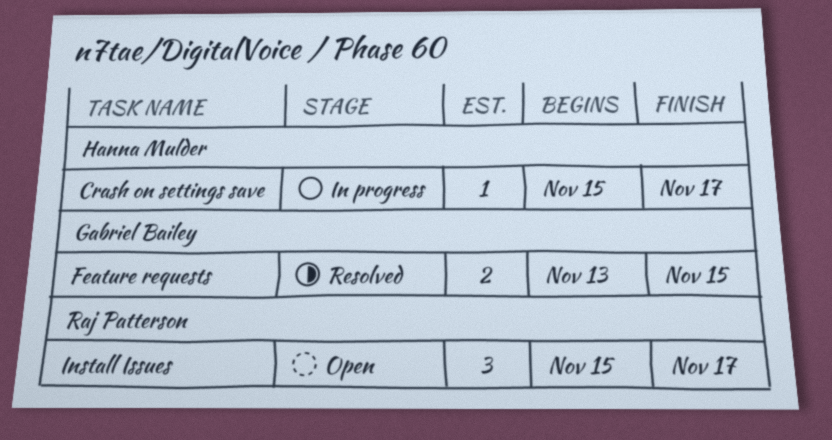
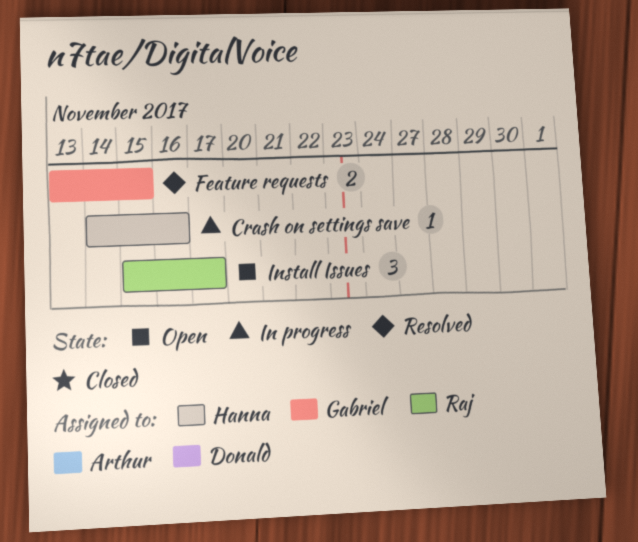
Crash on settings save, start: Nov 15 -> Nov 14
Crash on settings save, due: Nov 17 -> Nov 16

